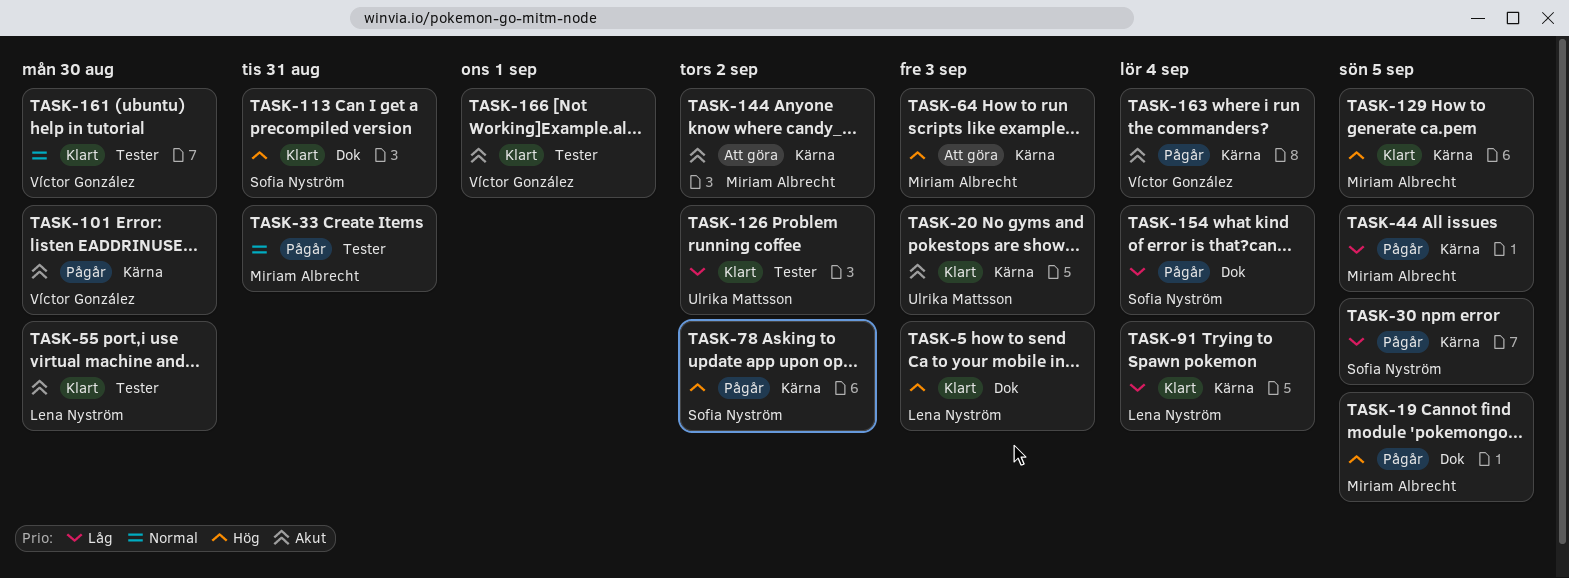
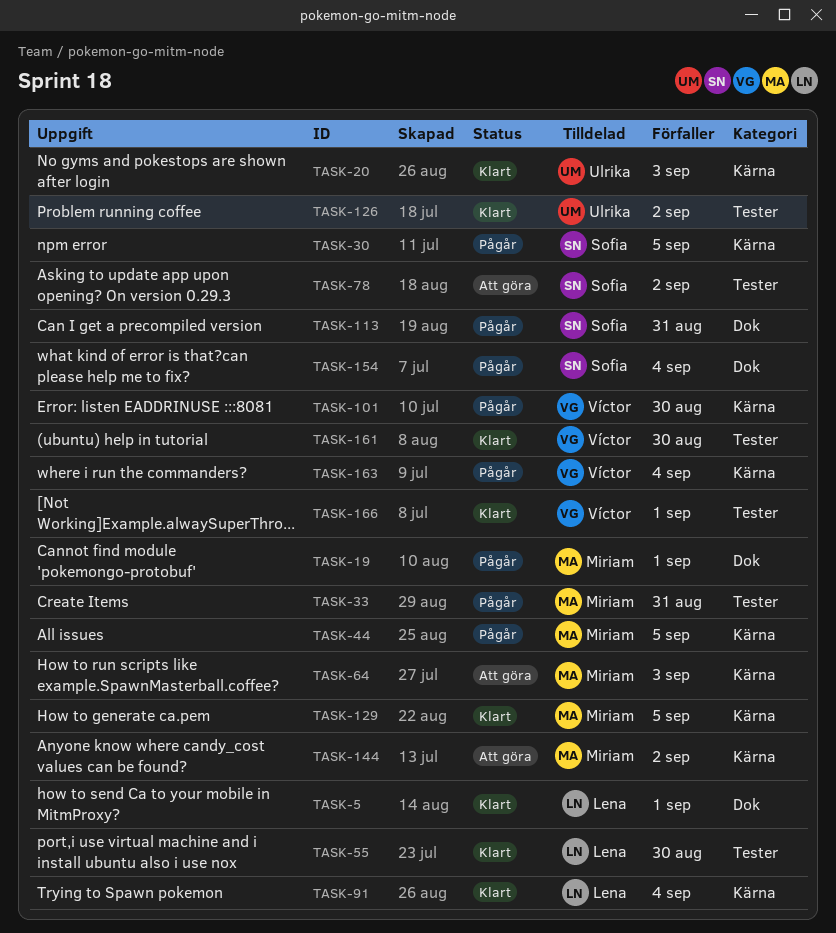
TASK-5, due: Sep 3 -> Sep 1
TASK-19, due: Sep 5 -> Sep 1
TASK-78, status: Pågår -> Att göra
TASK-78, label: Kärna -> Tester
TASK-113, status: Klart -> Pågår

